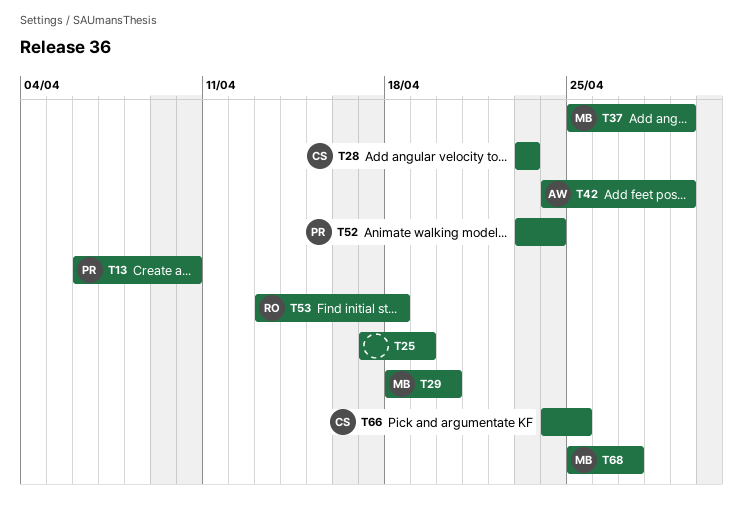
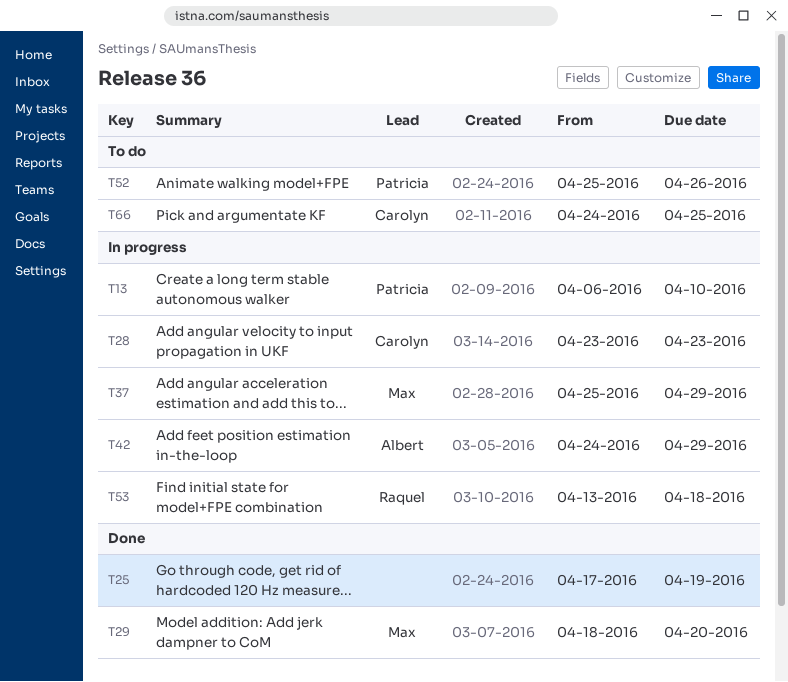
T52, start: Apr 23 -> Apr 25
T52, due: Apr 24 -> Apr 26
T68: present -> none

